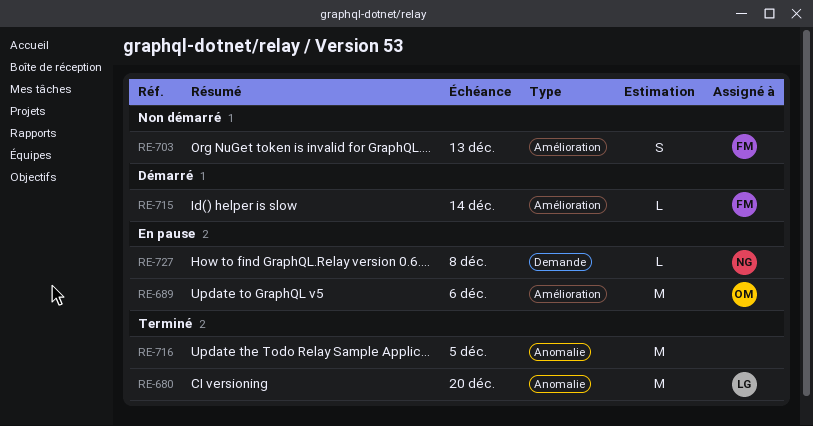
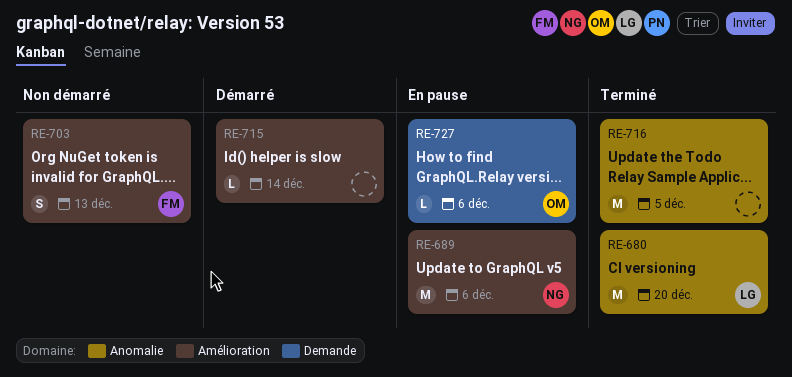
RE-689, owner: OM -> NG
RE-715, owner: FM -> none
RE-727, owner: NG -> OM
RE-727, due: Dec 8 -> Dec 6

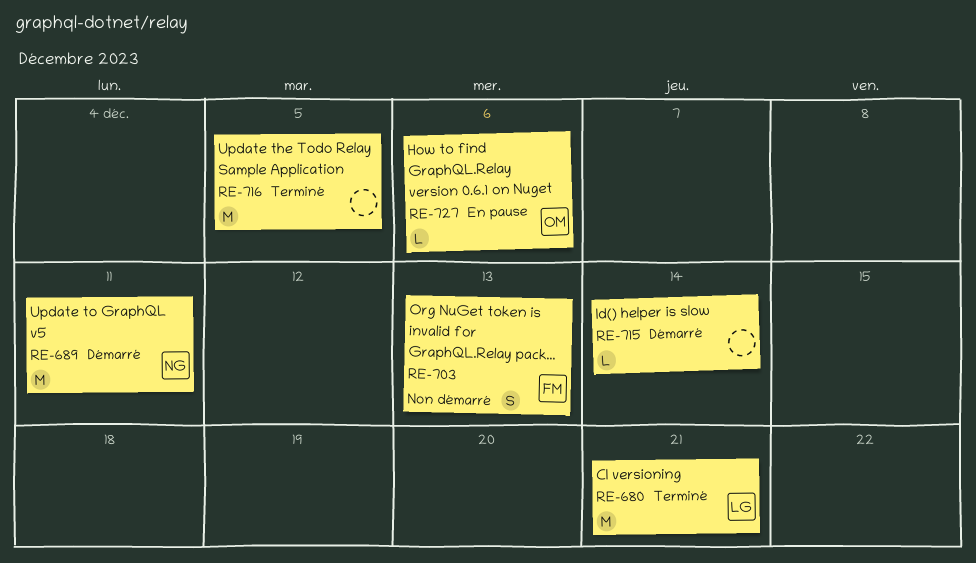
RE-680, due: Dec 20 -> Dec 21
RE-689, status: En pause -> Démarré
RE-689, due: Dec 6 -> Dec 11

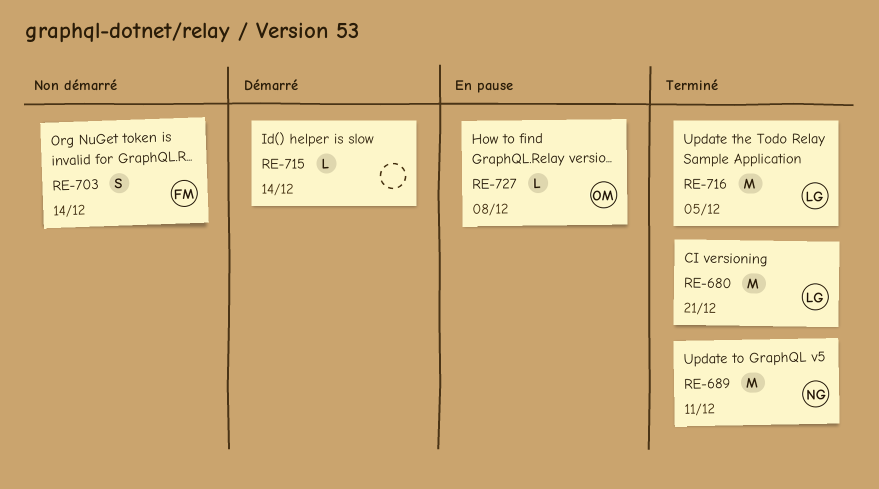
RE-689, status: Démarré -> Terminé
RE-703, due: Dec 13 -> Dec 14
RE-716, owner: none -> LG
RE-727, due: Dec 6 -> Dec 8

